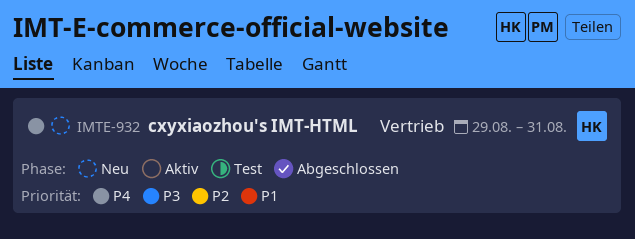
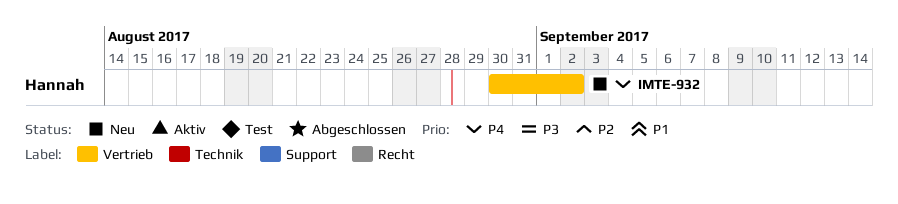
IMTE-932, start: Aug 29 -> Aug 30
IMTE-932, due: Aug 31 -> Sep 2

